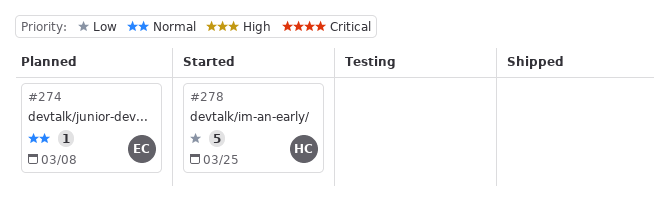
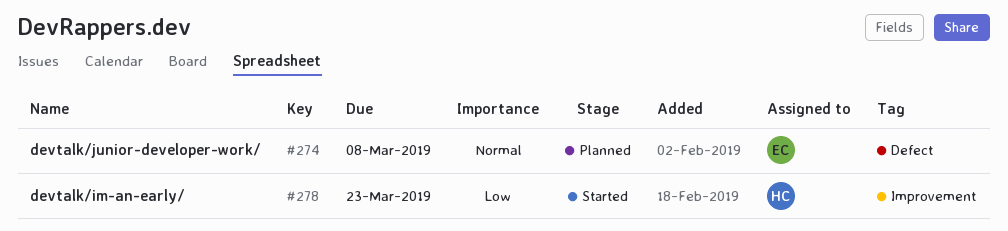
#278, due: Mar 25 -> Mar 23

